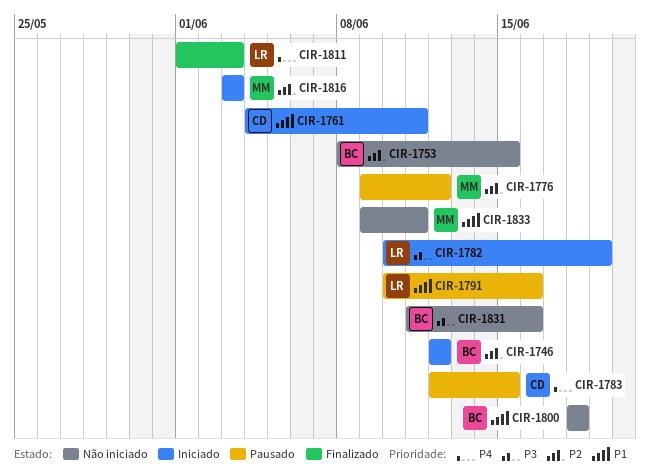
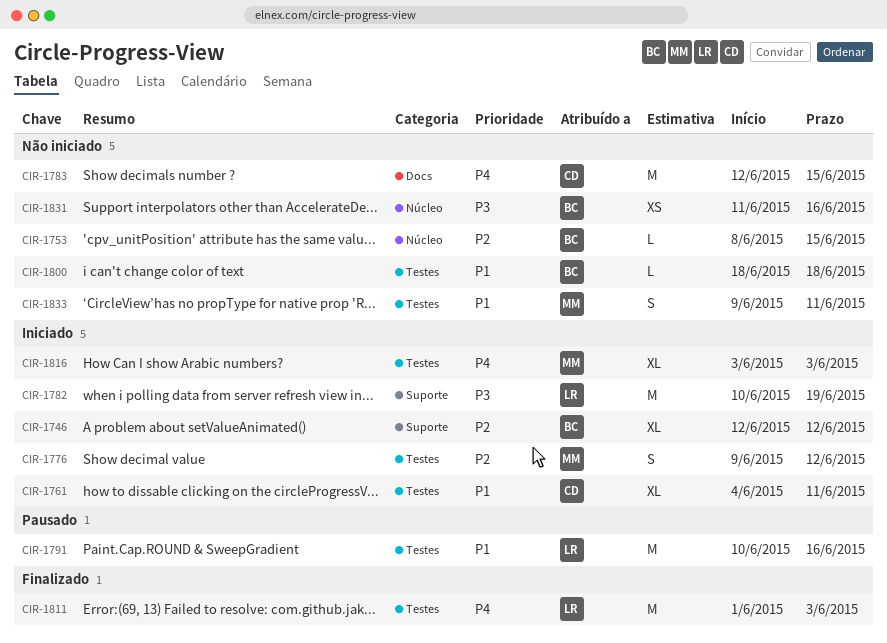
CIR-1776, status: Pausado -> Iniciado
CIR-1783, status: Pausado -> Não iniciado
CIR-1816, priority: P2 -> P4

